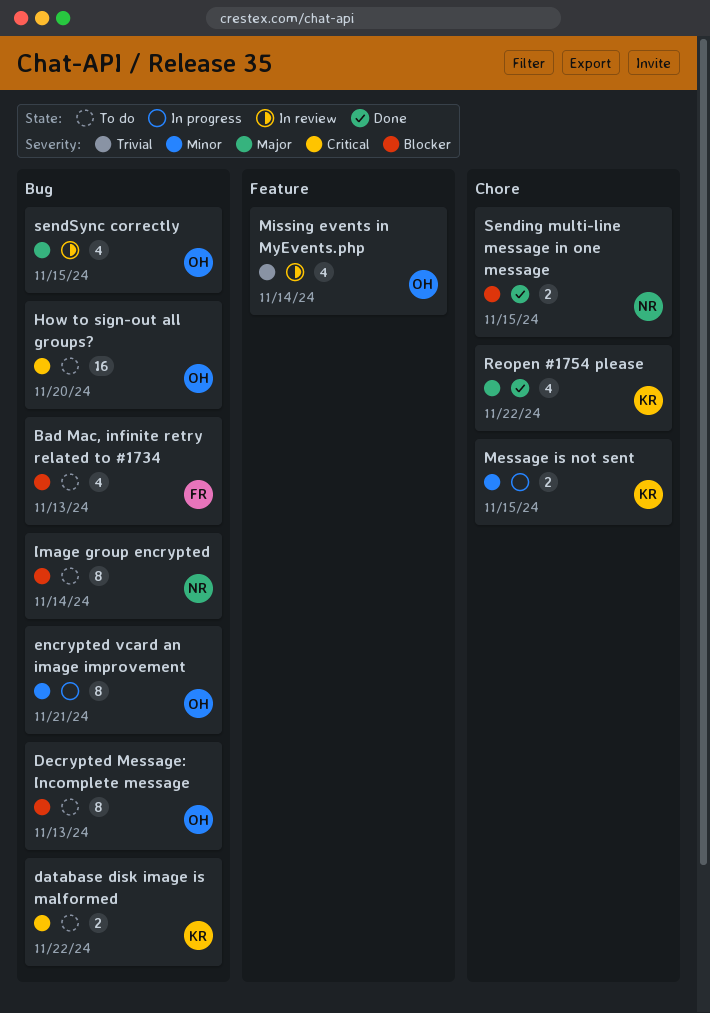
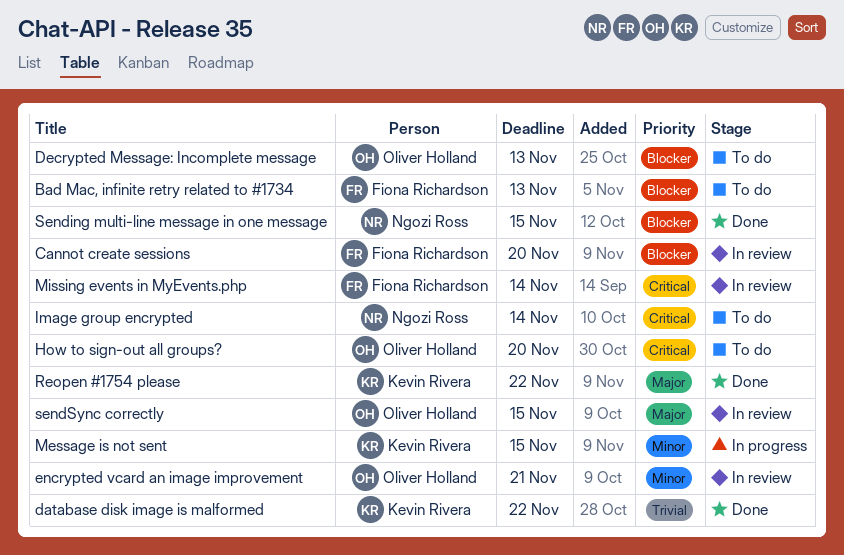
Cannot create sessions: none -> present
database disk image is malformed, status: To do -> Done
database disk image is malformed, priority: Critical -> Trivial
encrypted vcard an image improvement, status: In progress -> In review
Image group encrypted, priority: Blocker -> Critical
Missing events in MyEvents.php, owner: Oliver Holland -> Fiona Richardson
Missing events in MyEvents.php, priority: Trivial -> Critical

